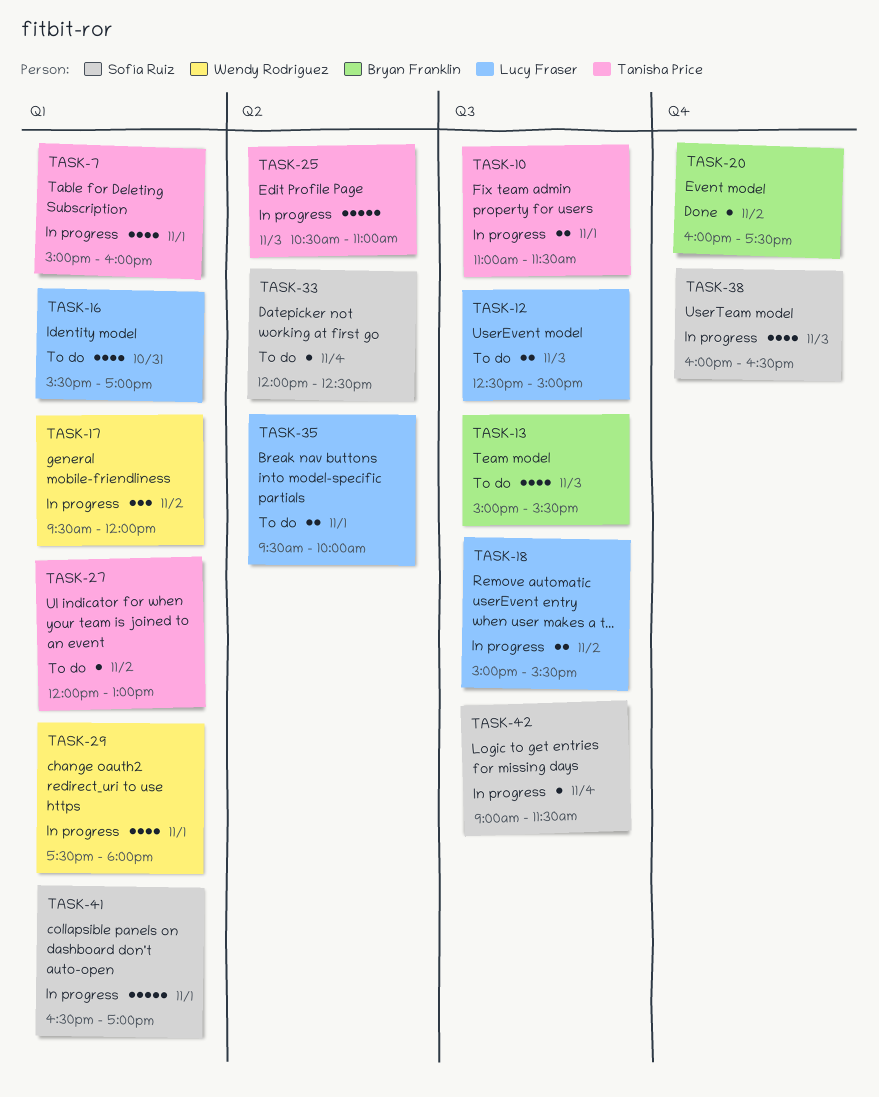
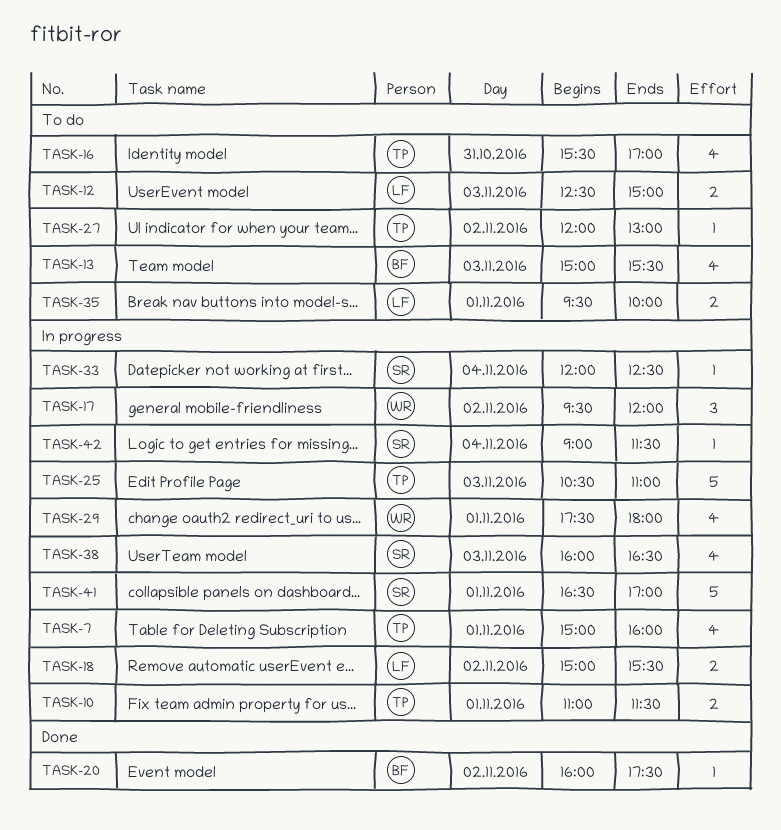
TASK-16, owner: Lucy Fraser -> Tanisha Price
TASK-33, status: To do -> In progress

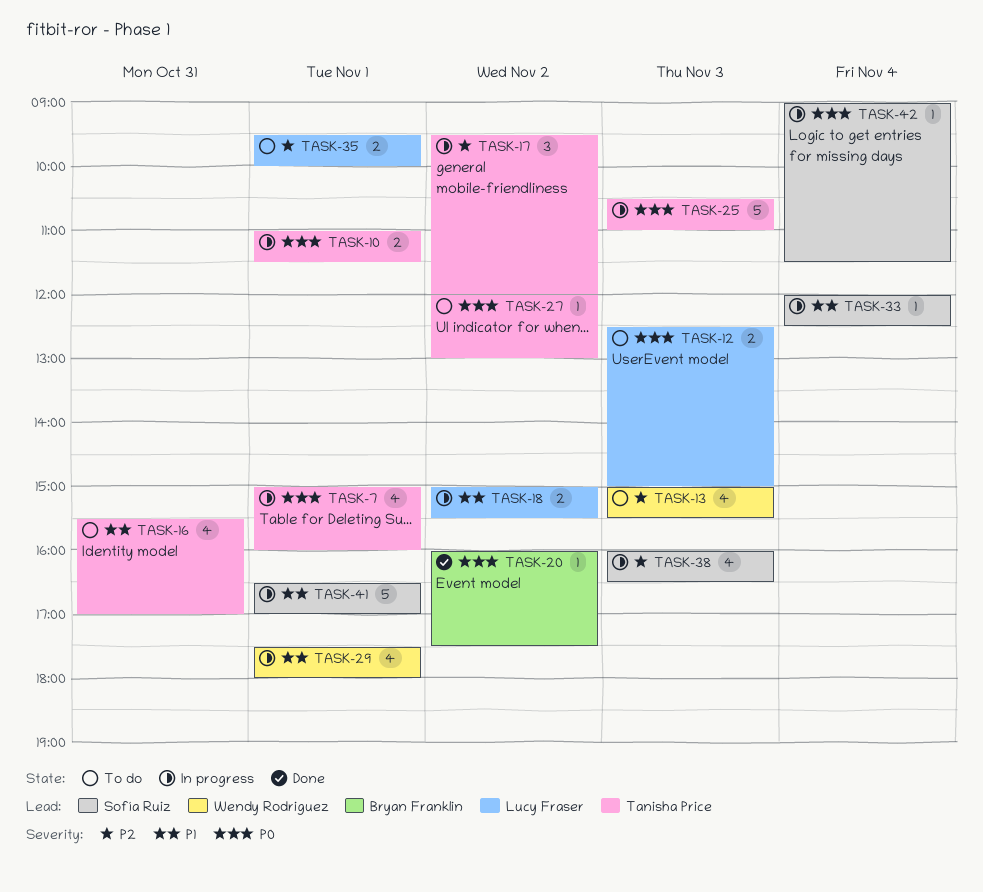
TASK-13, owner: Bryan Franklin -> Wendy Rodriguez
TASK-17, owner: Wendy Rodriguez -> Tanisha Price

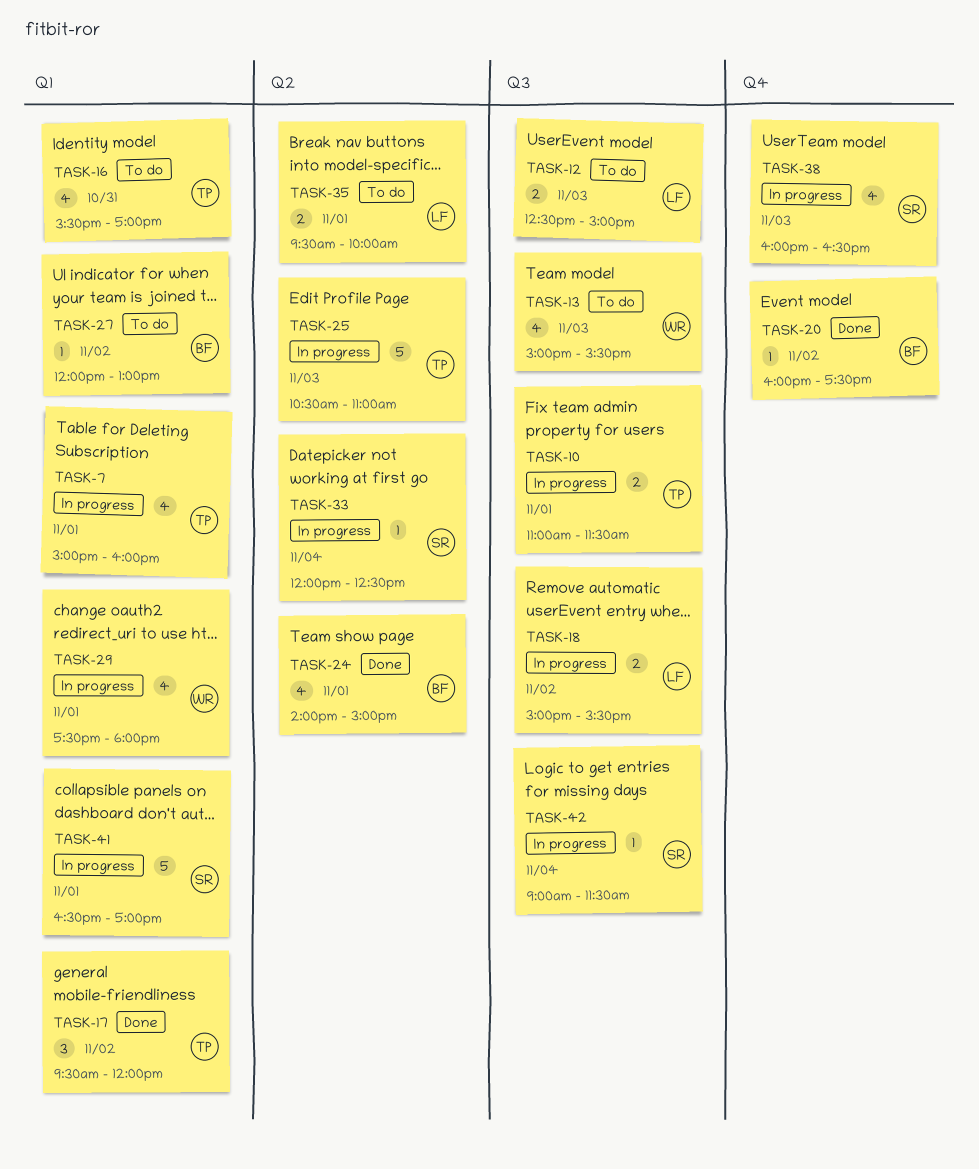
TASK-17, status: In progress -> Done
TASK-24: none -> present
TASK-27, owner: Tanisha Price -> Bryan Franklin

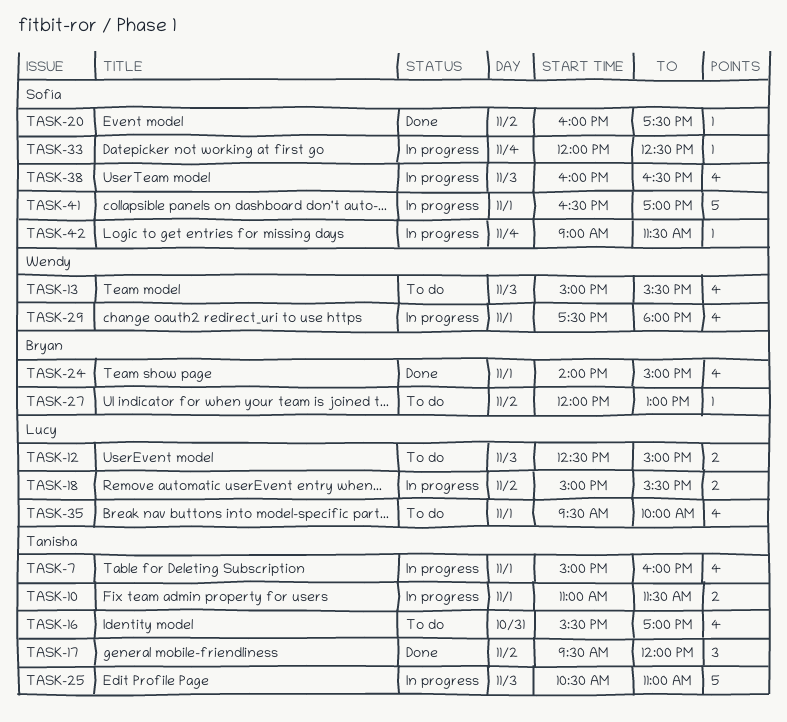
TASK-20, owner: Bryan -> Sofía
TASK-35, estimate: 2 -> 4

